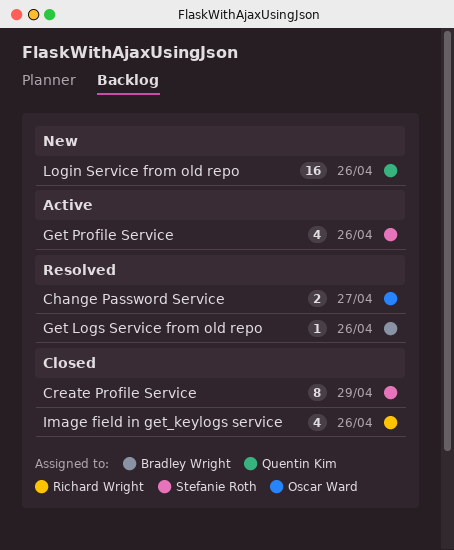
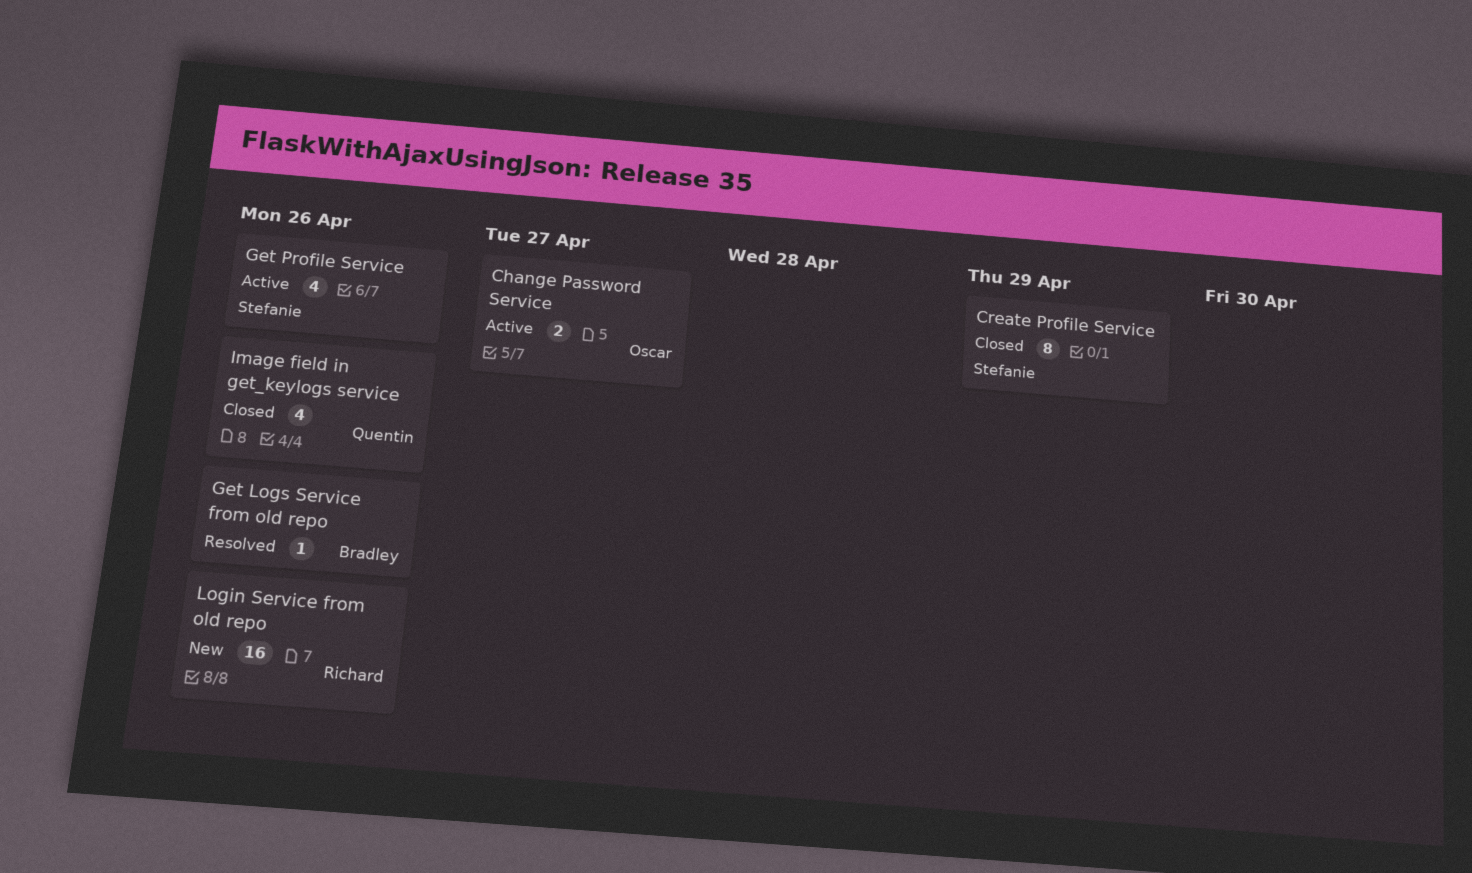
Change Password Service, status: Resolved -> Active
Image field in get_keylogs service, owner: Richard Wright -> Quentin Kim
Login Service from old repo, owner: Quentin Kim -> Richard Wright

